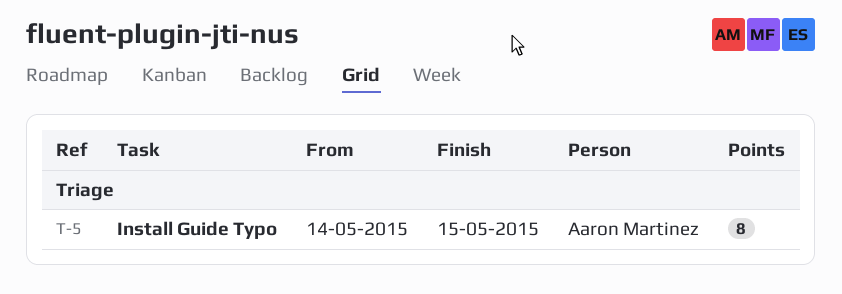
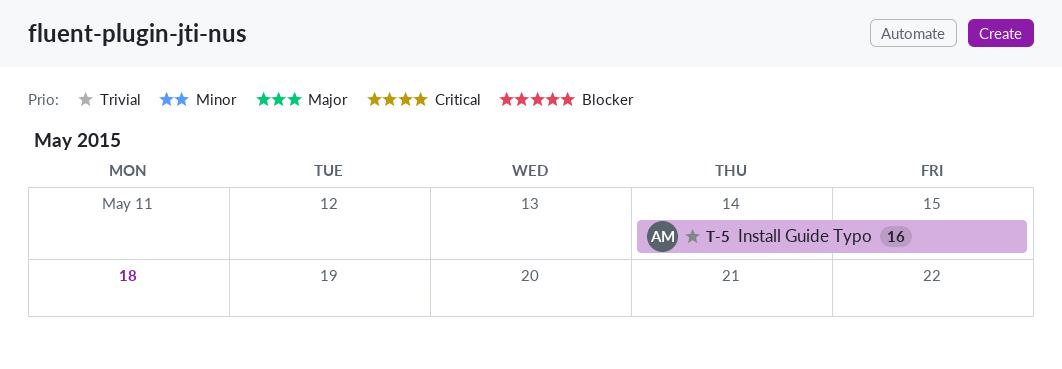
T-5, estimate: 8 -> 16

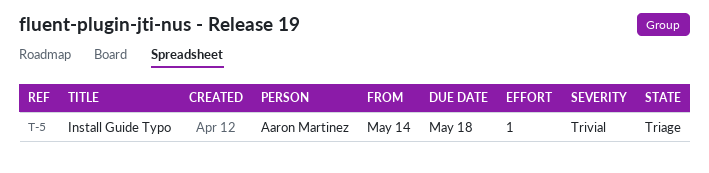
T-5, estimate: 16 -> 1
T-5, due: May 15 -> May 18

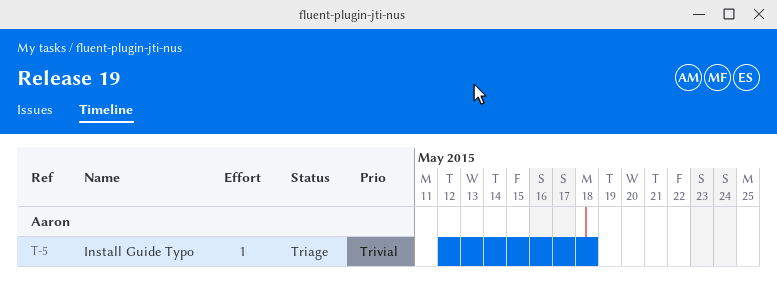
T-5, start: May 14 -> May 12

